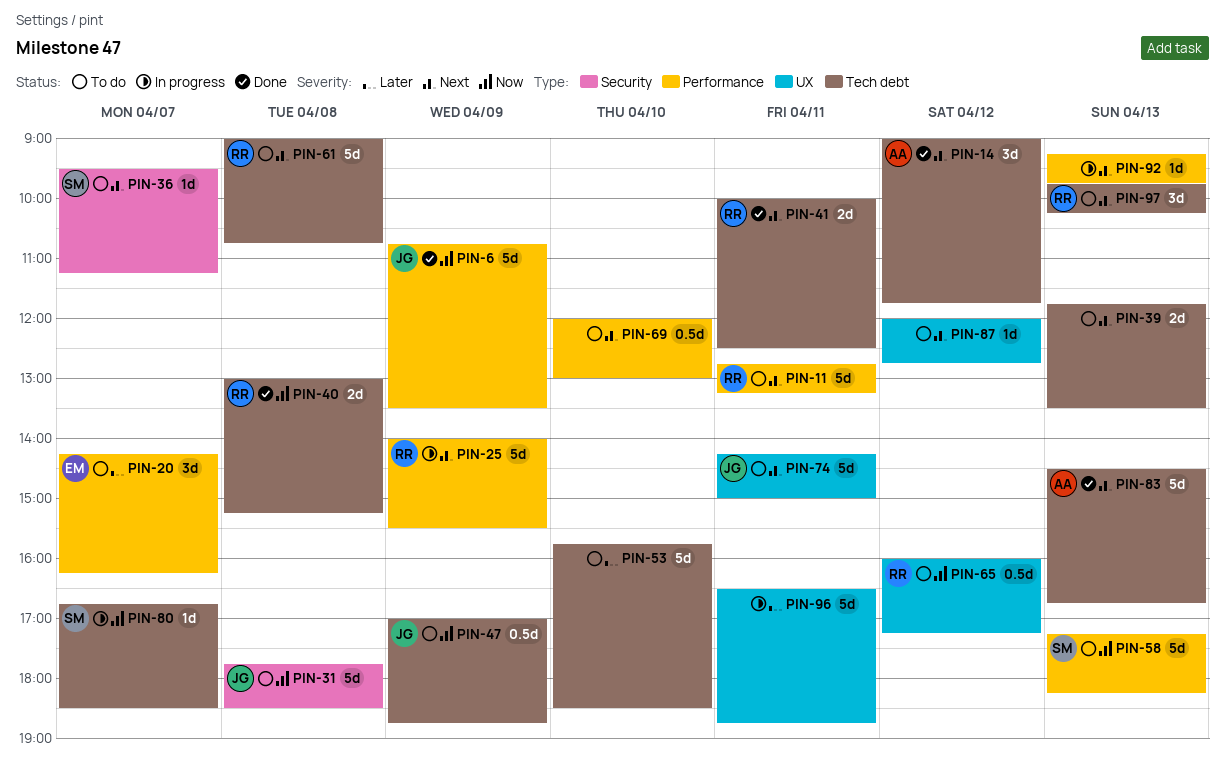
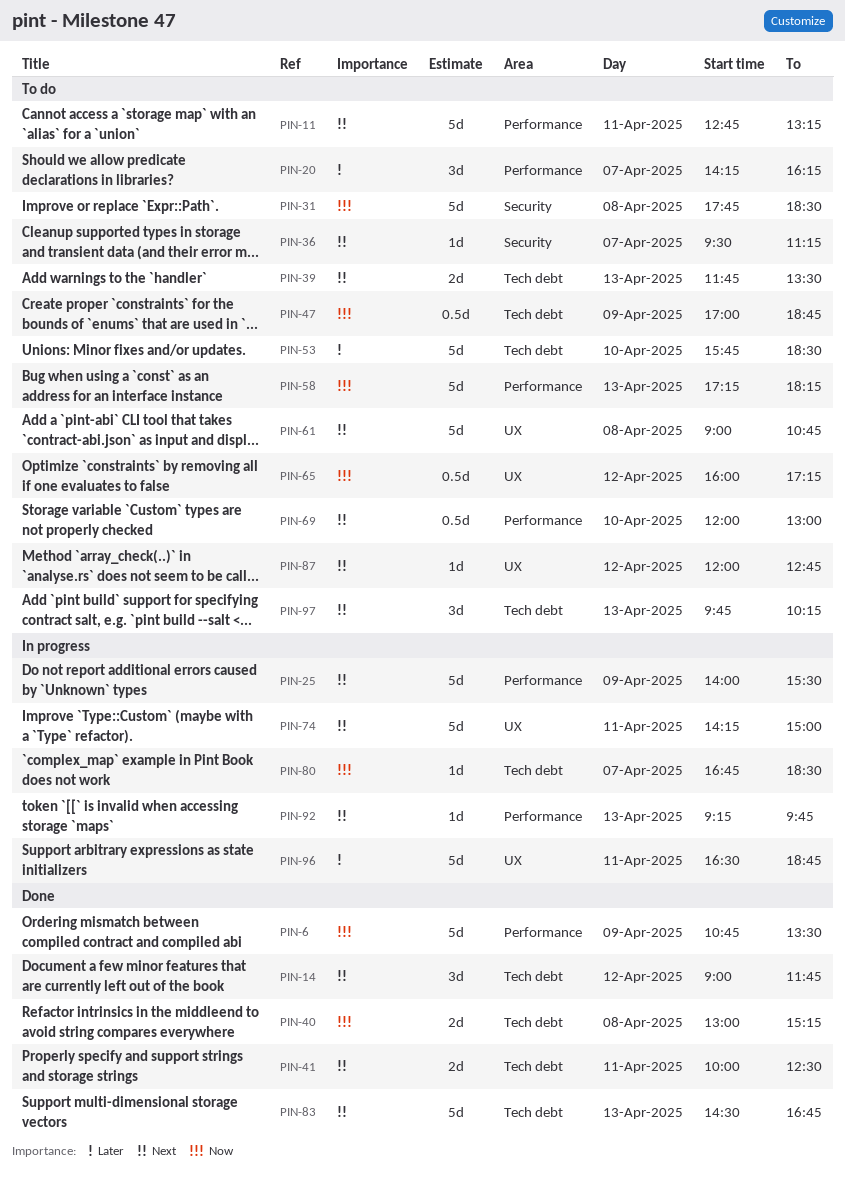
PIN-61, label: Tech debt -> UX
PIN-74, status: To do -> In progress

